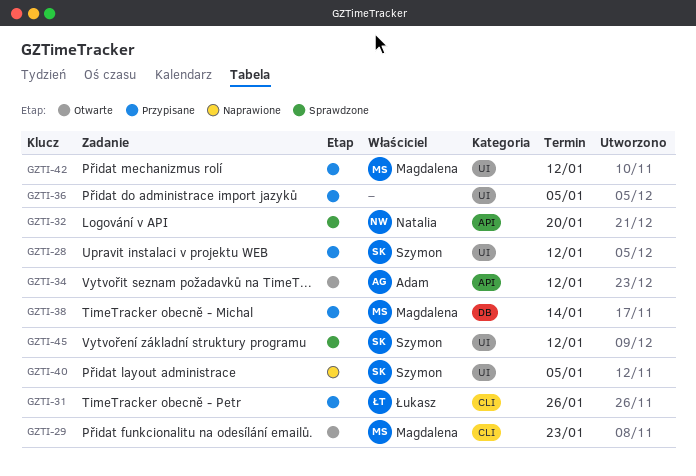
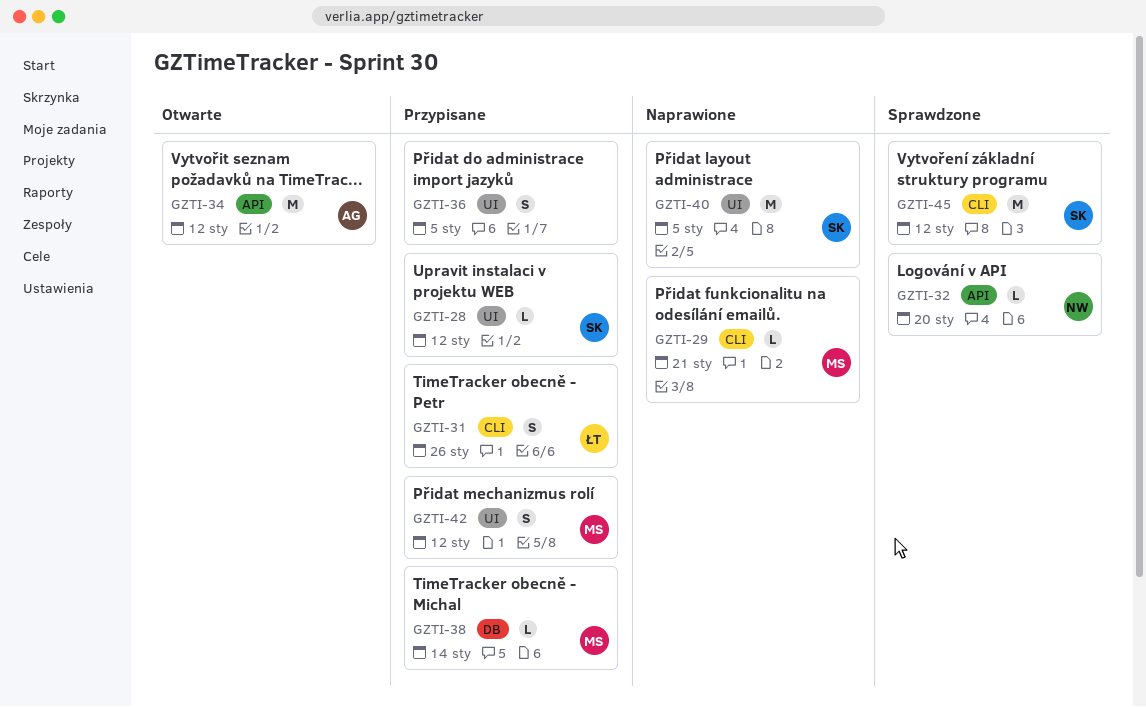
GZTI-29, status: Otwarte -> Naprawione
GZTI-29, due: Jan 23 -> Jan 21
GZTI-45, label: UI -> CLI

